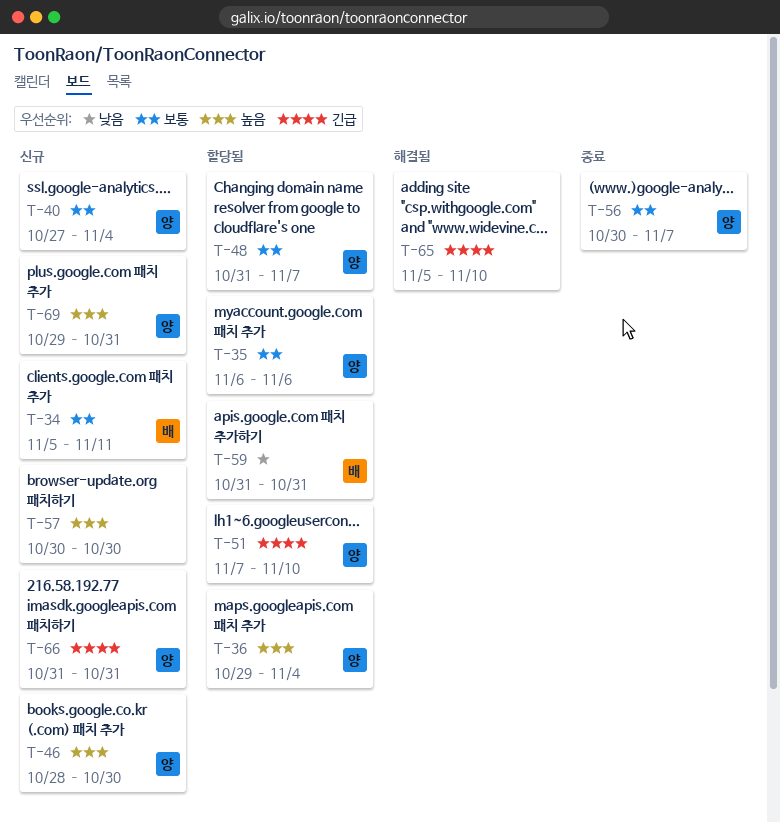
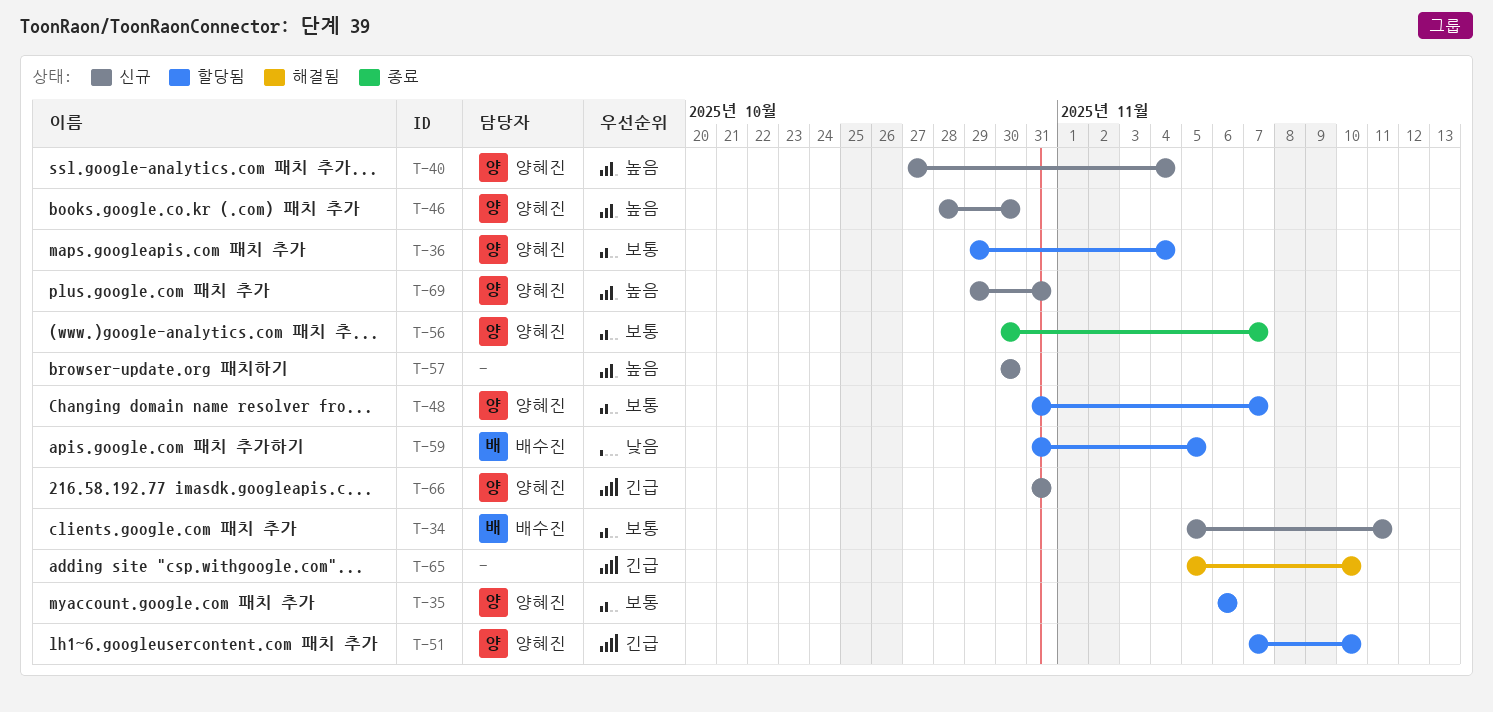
T-36, priority: 높음 -> 보통
T-40, priority: 보통 -> 높음
T-59, due: Oct 31 -> Nov 5

